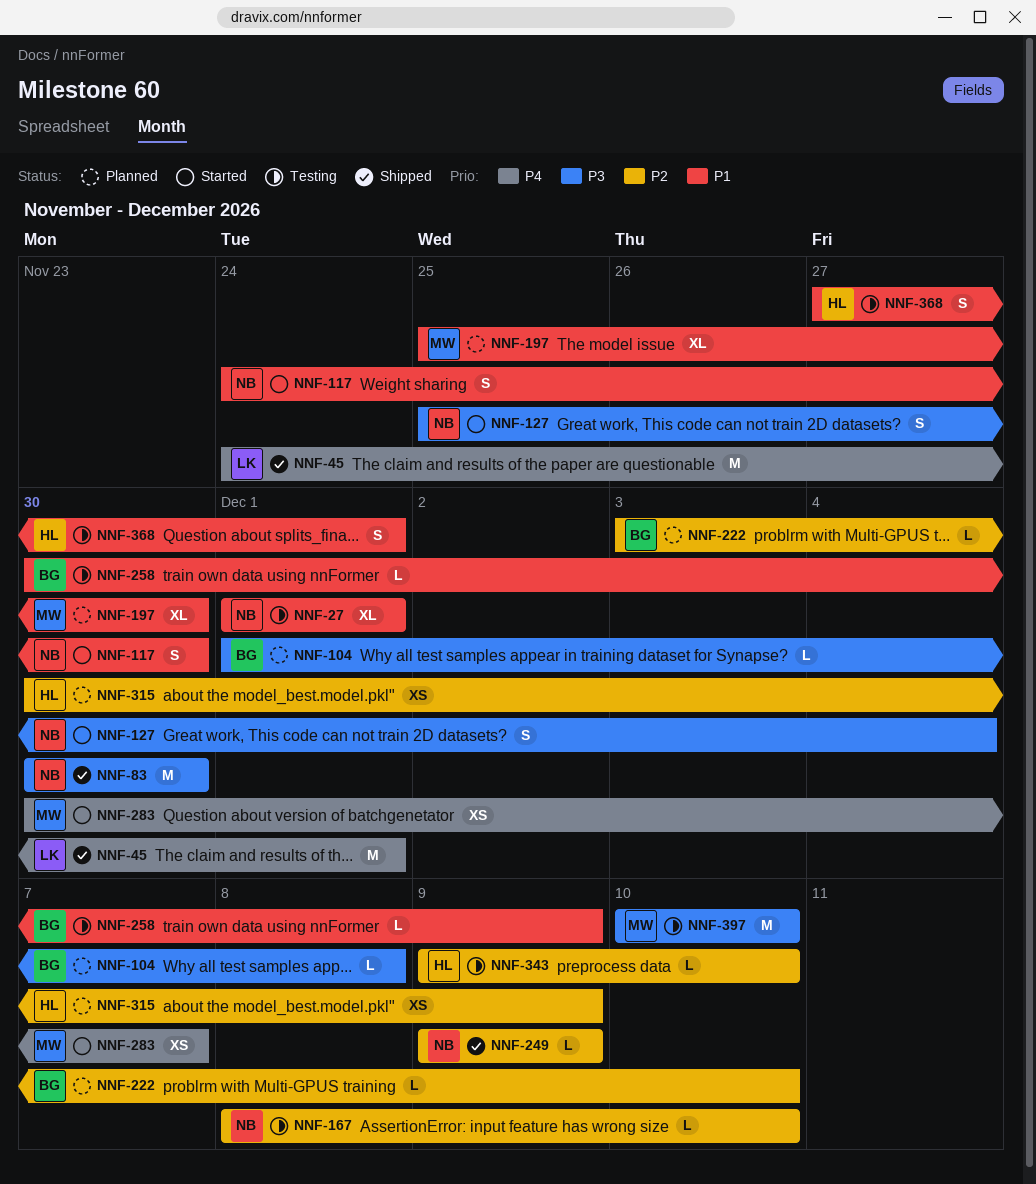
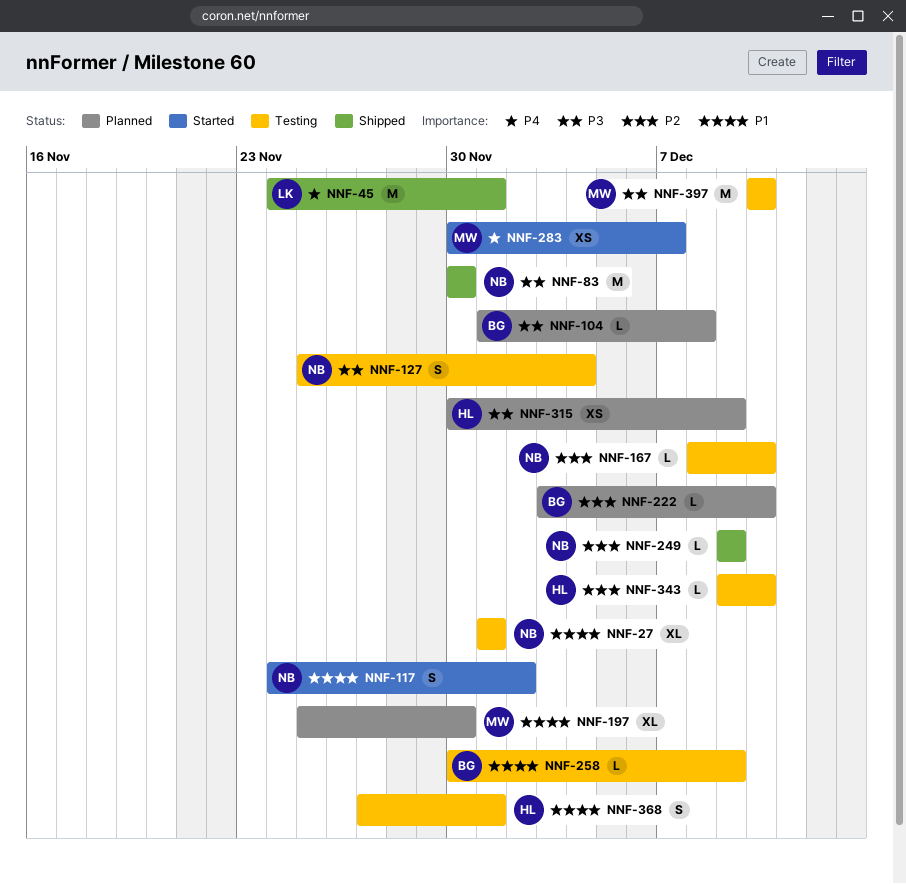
NNF-117, due: Nov 30 -> Dec 2
NNF-127, status: Started -> Testing
NNF-315, priority: P2 -> P3

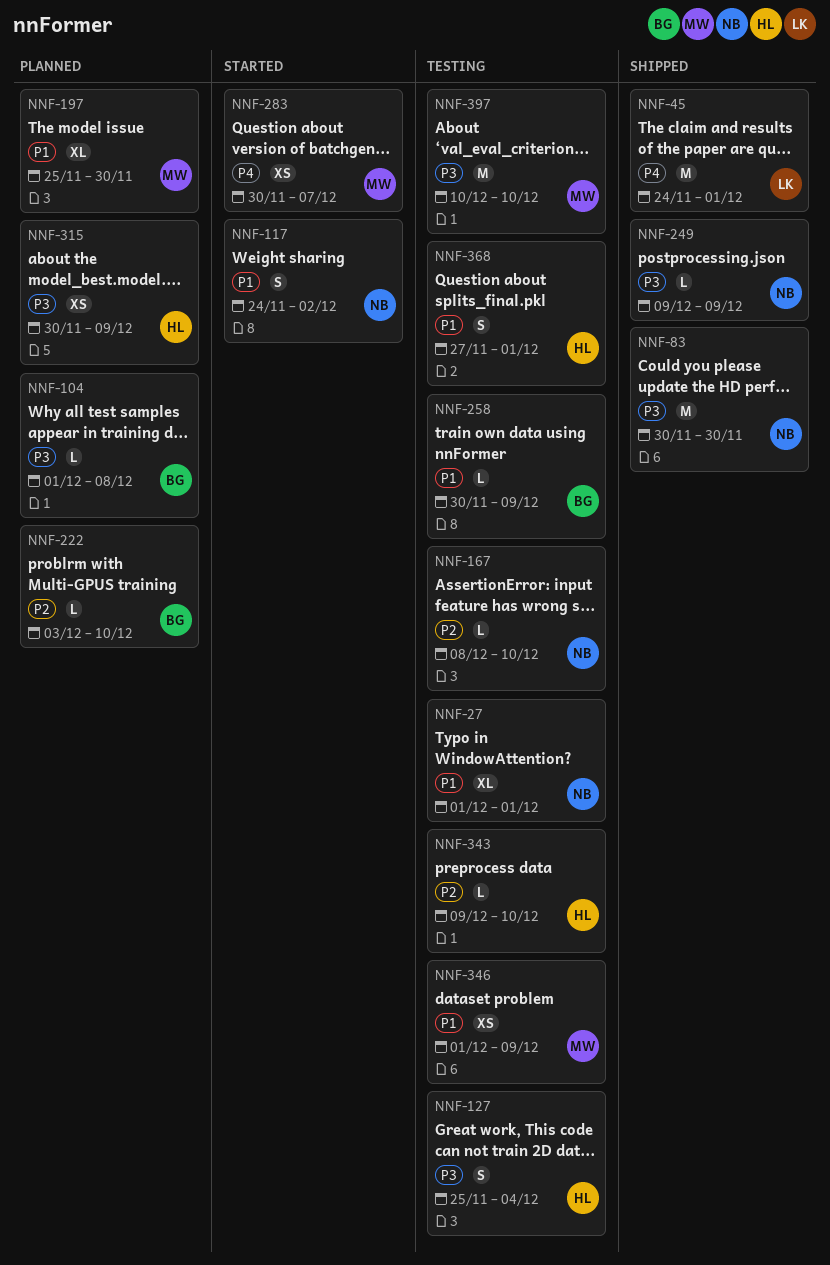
NNF-127, owner: NB -> HL
NNF-249, priority: P2 -> P3
NNF-346: none -> present

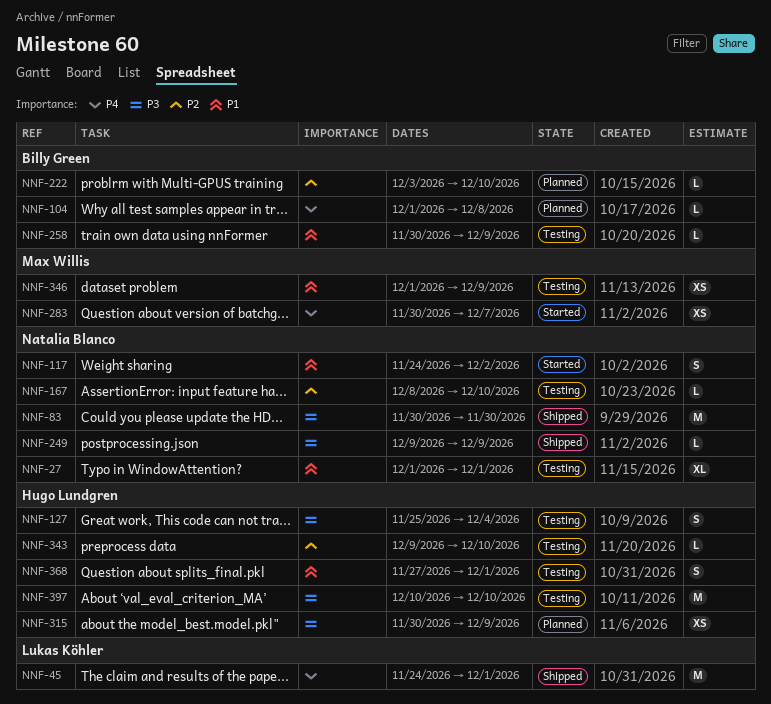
NNF-104, priority: P3 -> P4
NNF-197: present -> none
NNF-397, owner: Max Willis -> Hugo Lundgren

